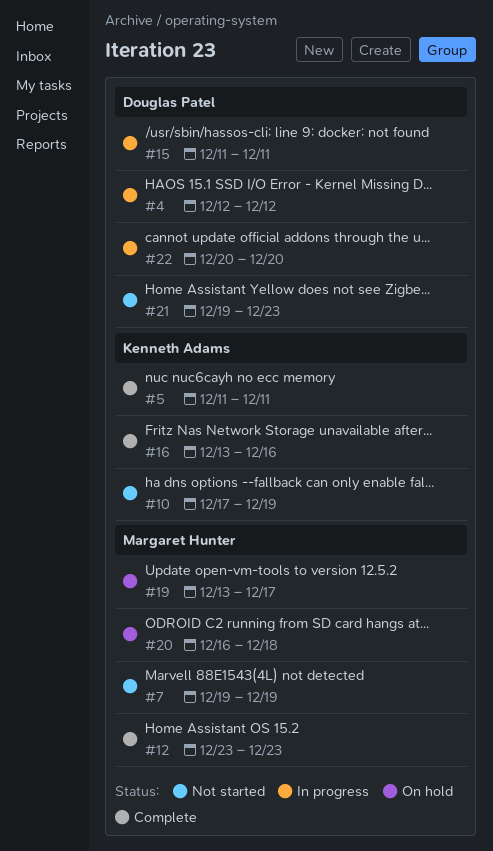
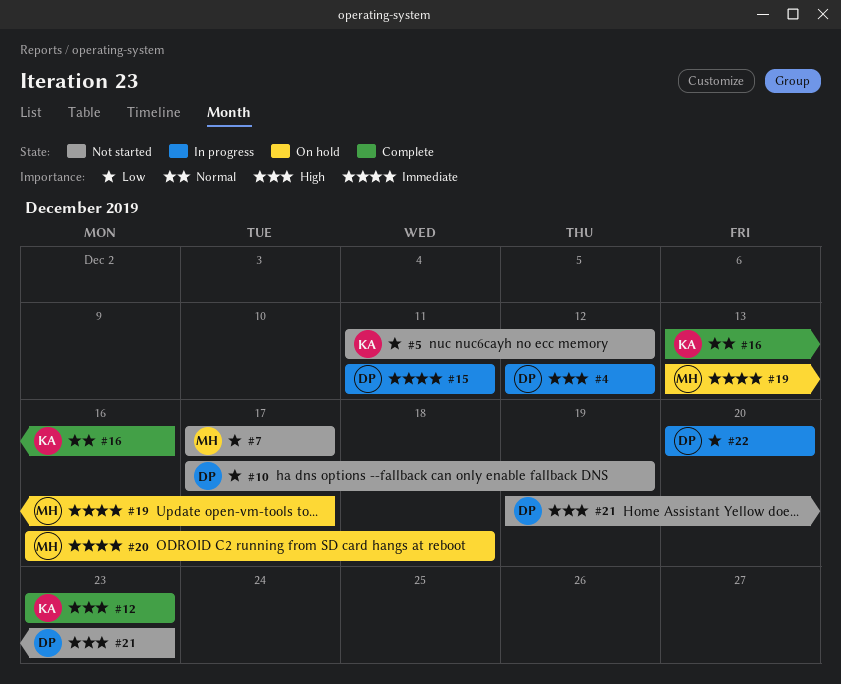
#5, status: Complete -> Not started
#5, due: Dec 11 -> Dec 12
#7, start: Dec 19 -> Dec 17
#7, due: Dec 19 -> Dec 17
#10, owner: Kenneth Adams -> Douglas Patel
#12, owner: Margaret Hunter -> Kenneth Adams

